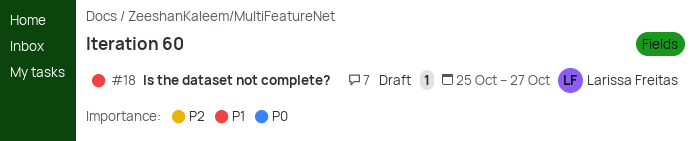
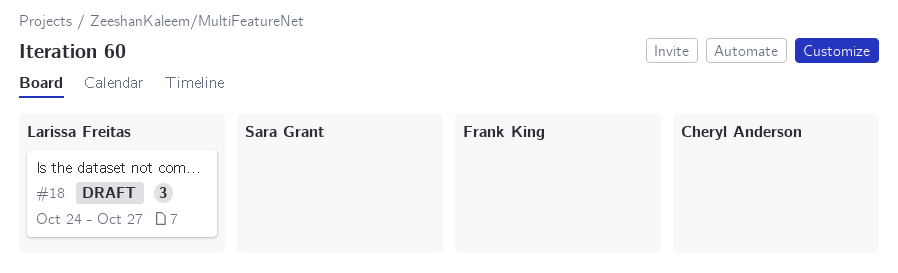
#18, estimate: 1 -> 3
#18, start: Oct 25 -> Oct 24

